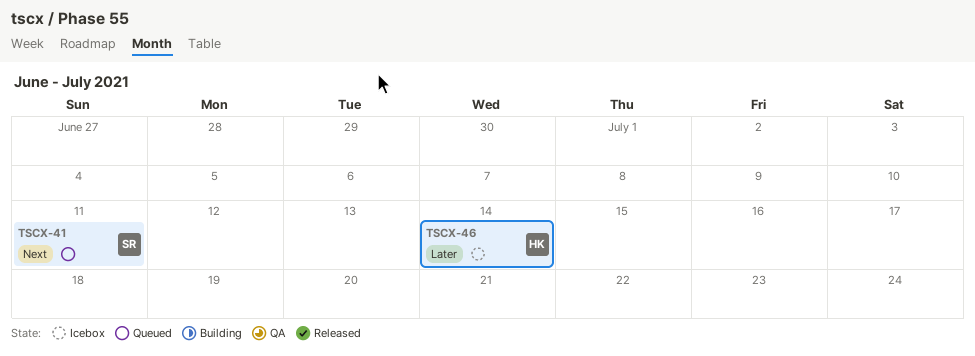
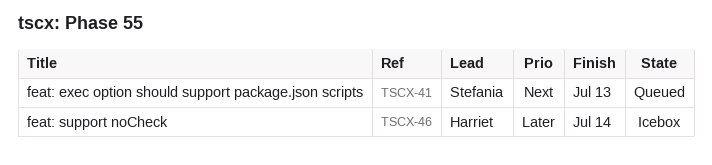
TSCX-41, due: Jul 11 -> Jul 13

